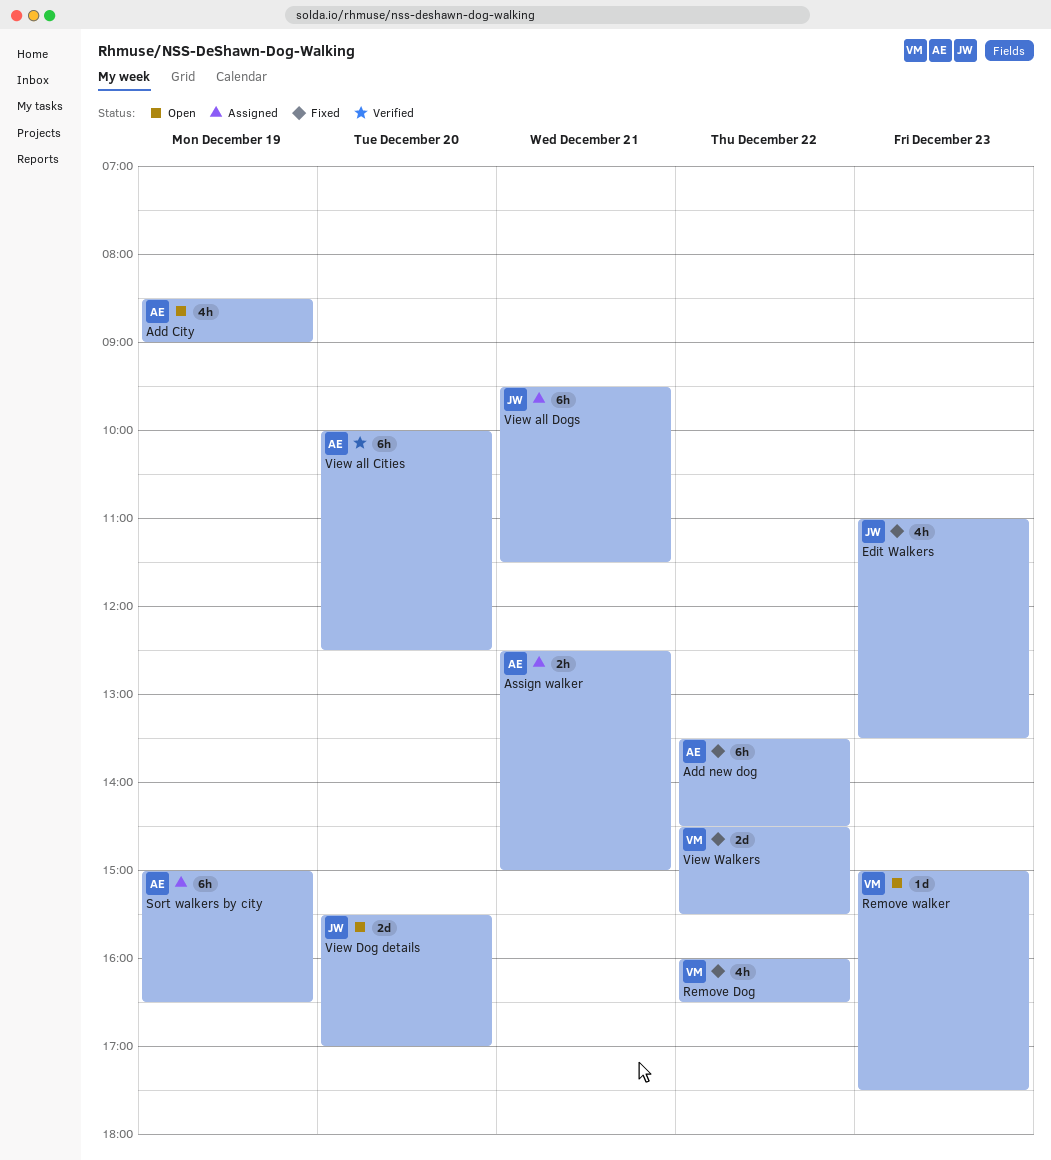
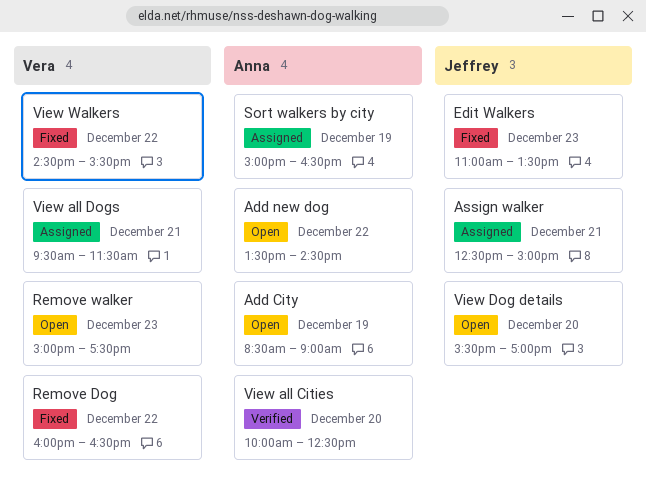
Add new dog, status: Fixed -> Open
Assign walker, owner: Anna -> Jeffrey
View all Dogs, owner: Jeffrey -> Vera

